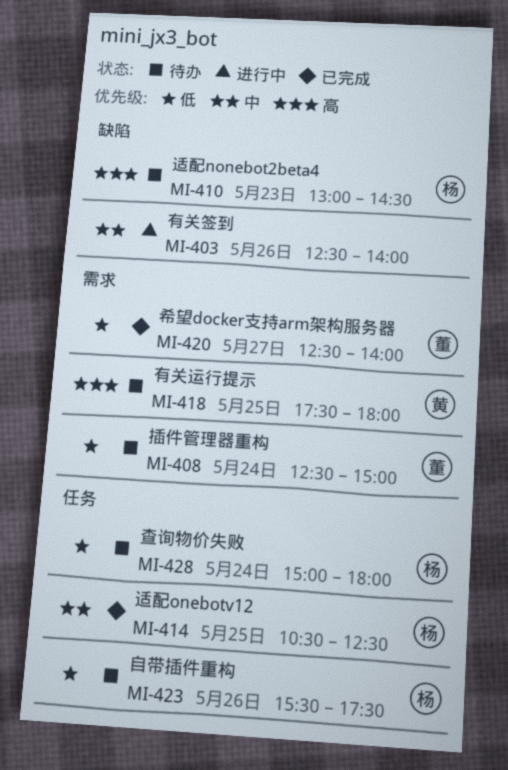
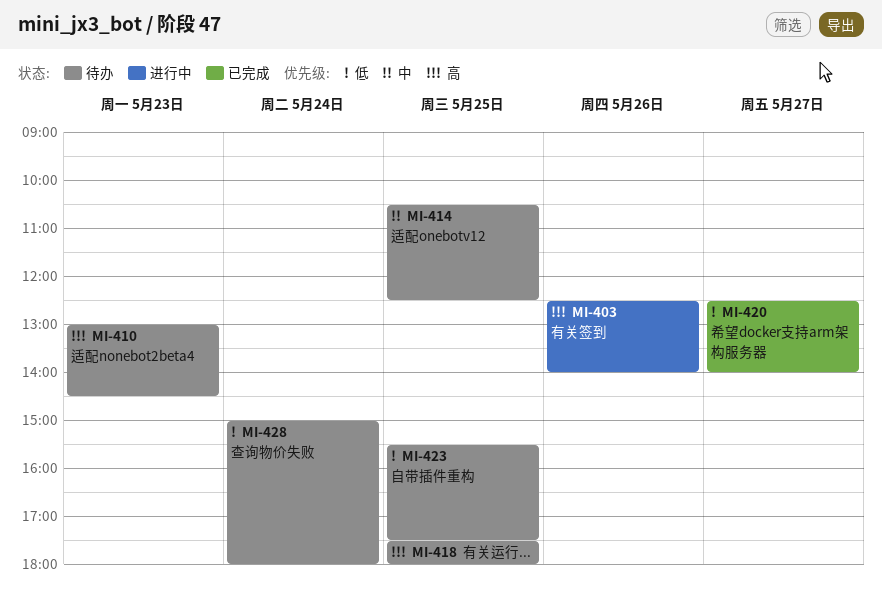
MI-403, priority: 中 -> 高
MI-408: present -> none
MI-414, status: 已完成 -> 待办
MI-423, day: May 26 -> May 25

